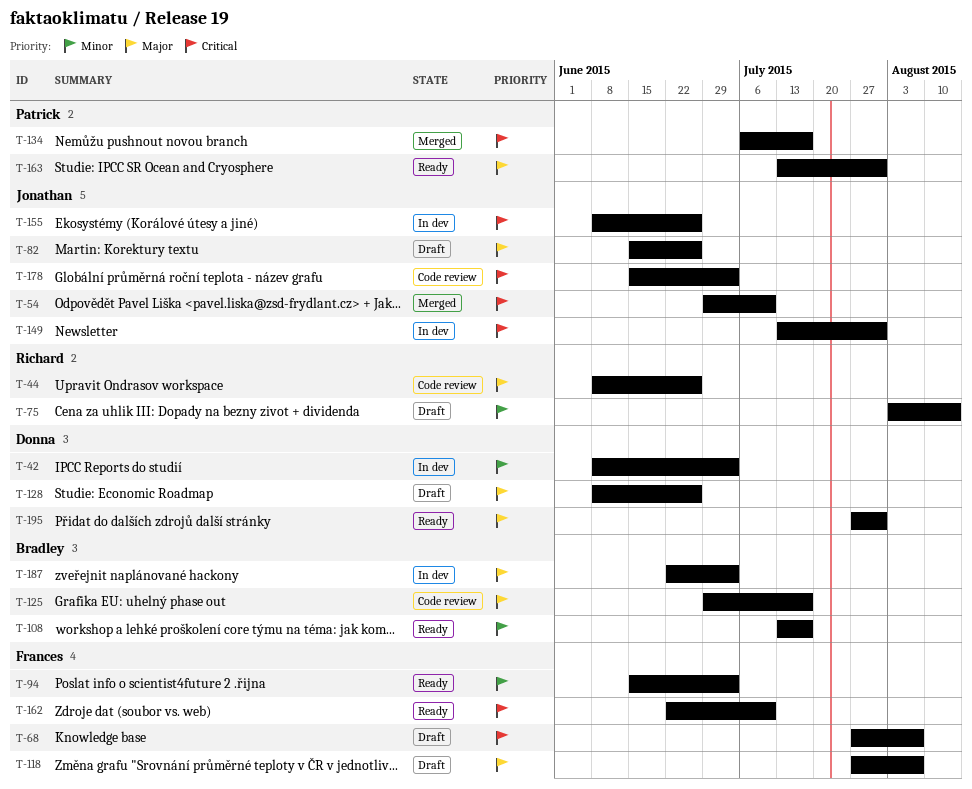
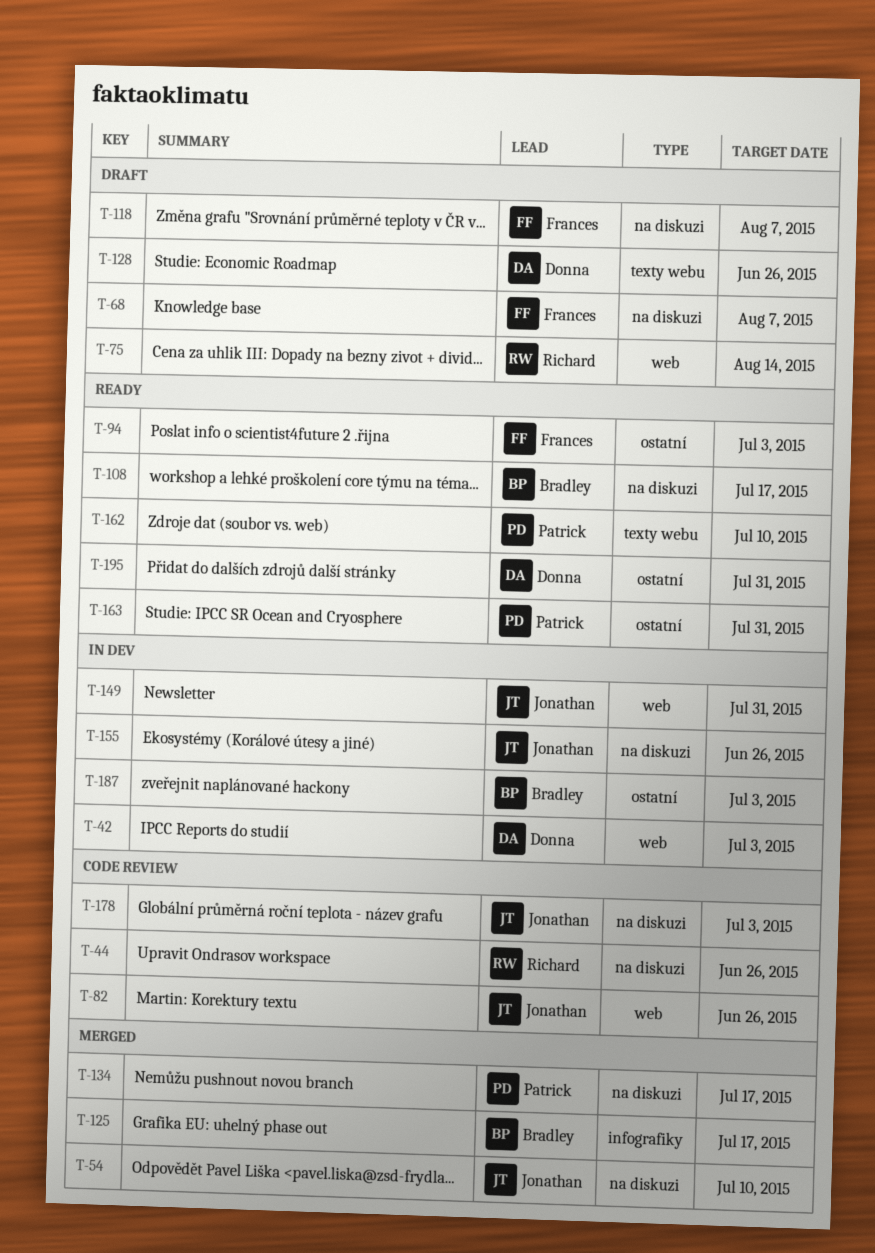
T-82, status: Draft -> Code review
T-125, status: Code review -> Merged
T-162, owner: Frances -> Patrick

